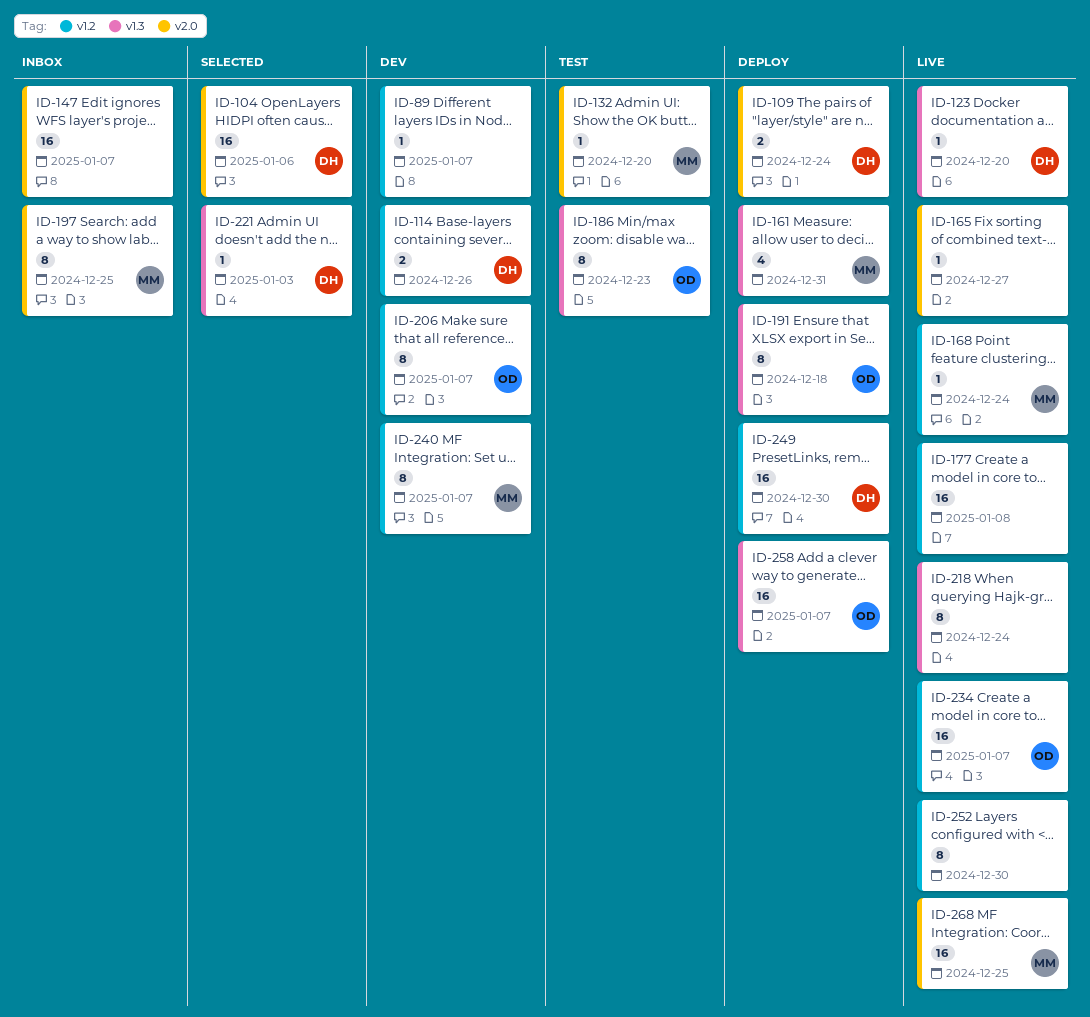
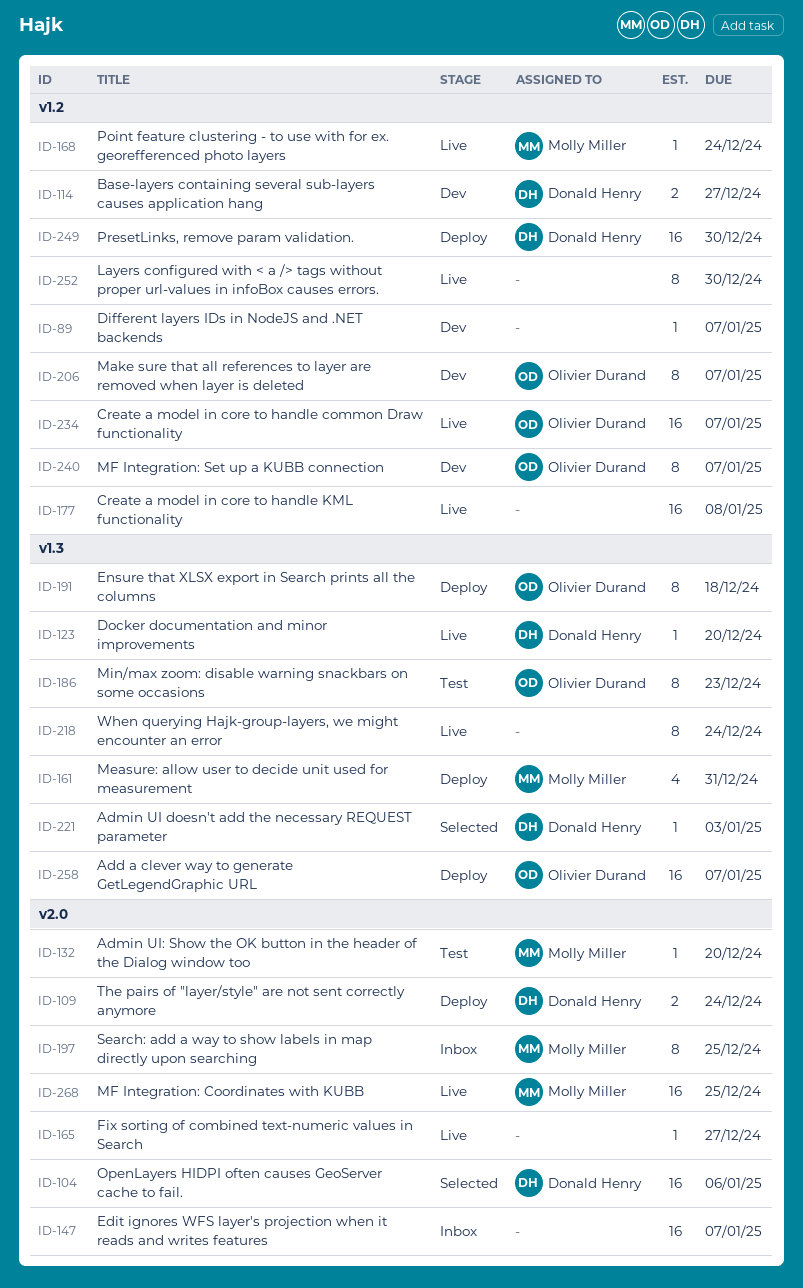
ID-114, due: Dec 26 -> Dec 27
ID-240, owner: Molly Miller -> Olivier Durand

